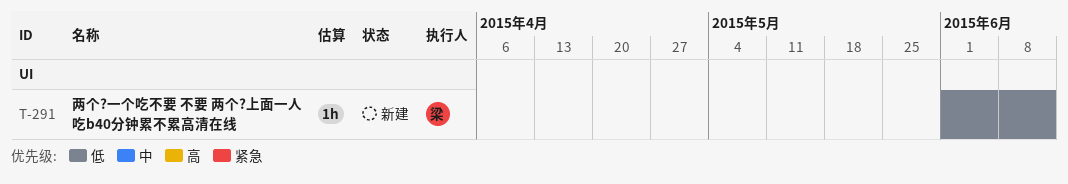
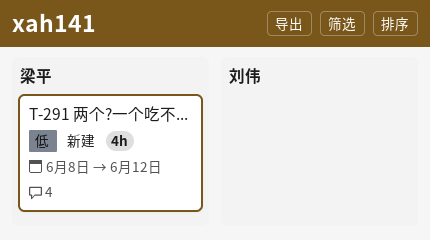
T-291, estimate: 1h -> 4h
T-291, start: Jun 1 -> Jun 8

